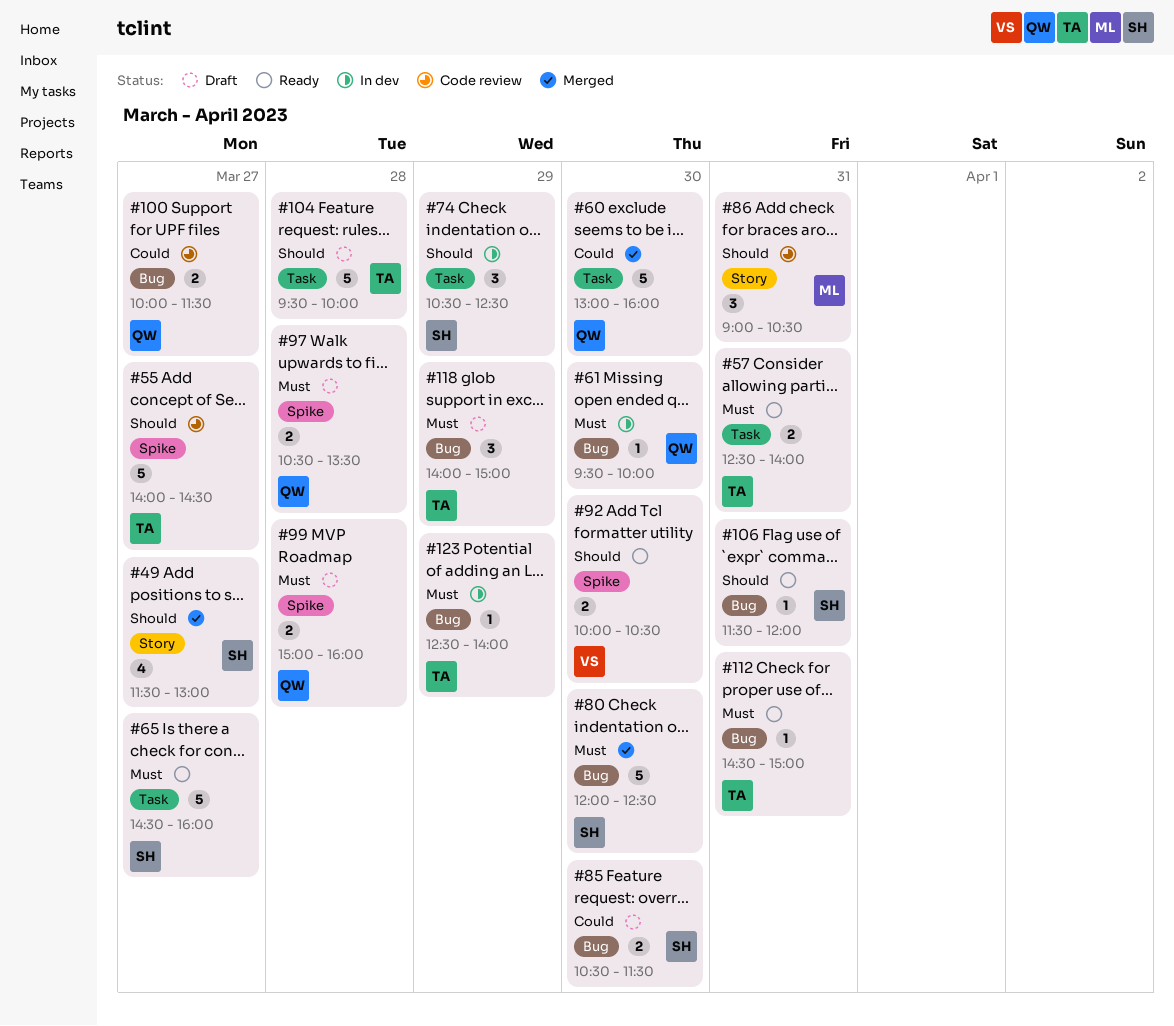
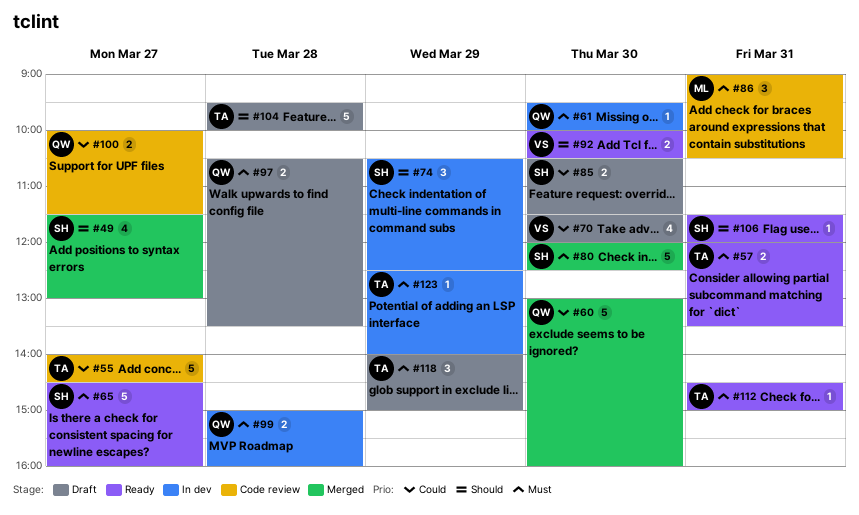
#55, priority: Should -> Could
#57, begins: 12:30 -> 12:00
#57, ends: 14:00 -> 13:30
#70: none -> present
#86, priority: Should -> Must
#99, status: Draft -> In dev

